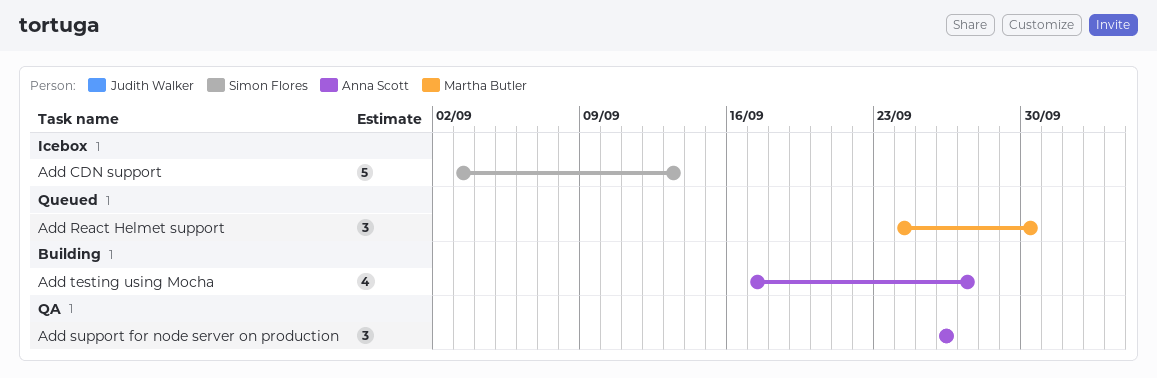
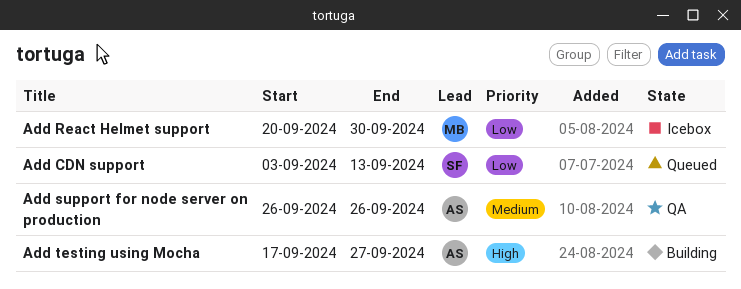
Add CDN support, status: Icebox -> Queued
Add React Helmet support, status: Queued -> Icebox
Add React Helmet support, start: Sep 24 -> Sep 20

